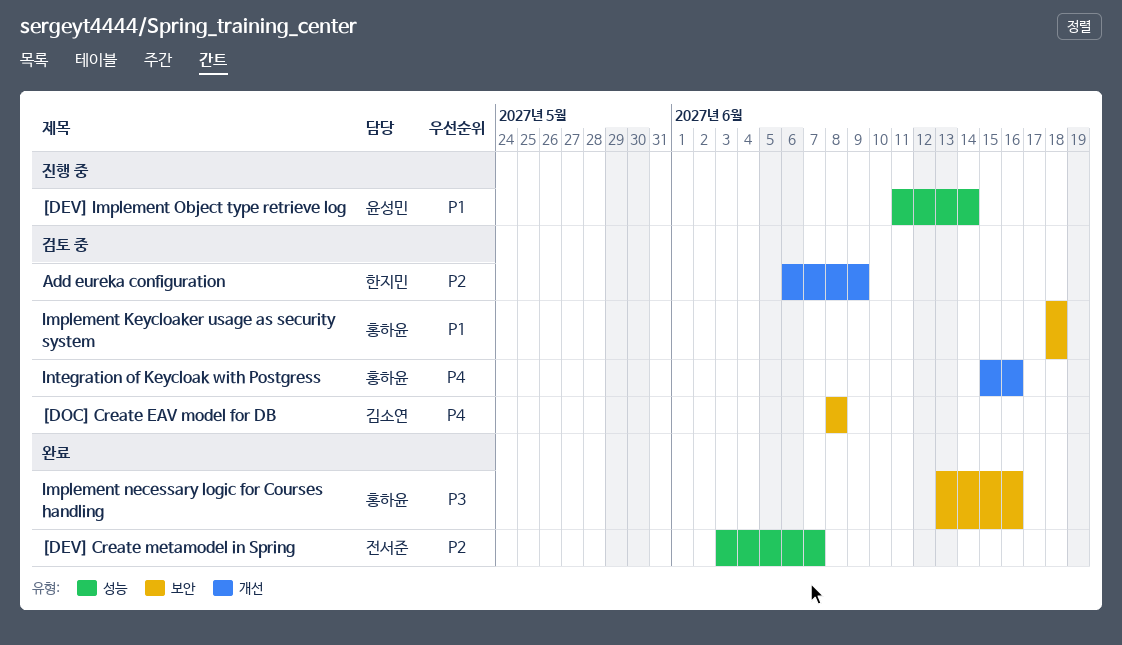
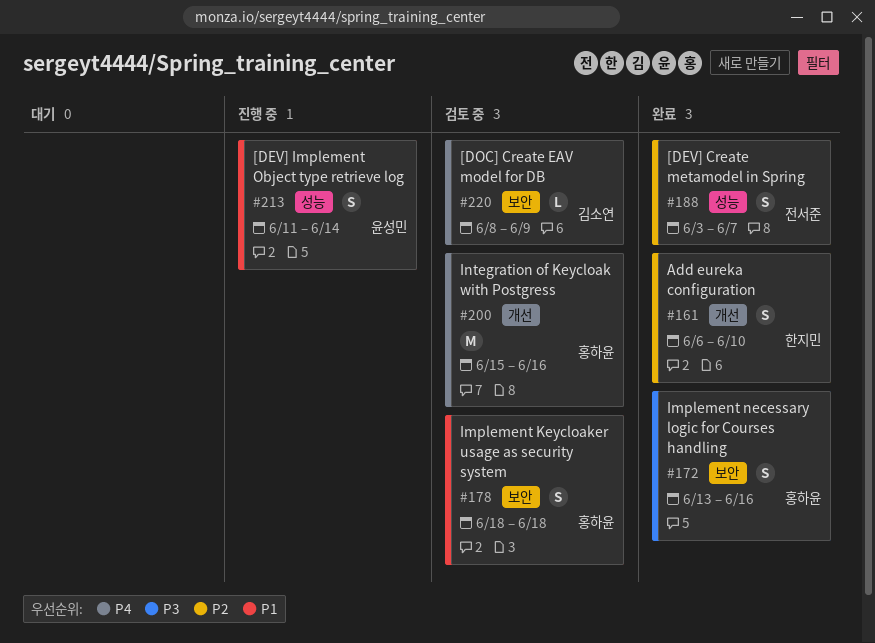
[DOC] Create EAV model for DB, due: Jun 8 -> Jun 9
Add eureka configuration, status: 검토 중 -> 완료
Add eureka configuration, due: Jun 9 -> Jun 10

